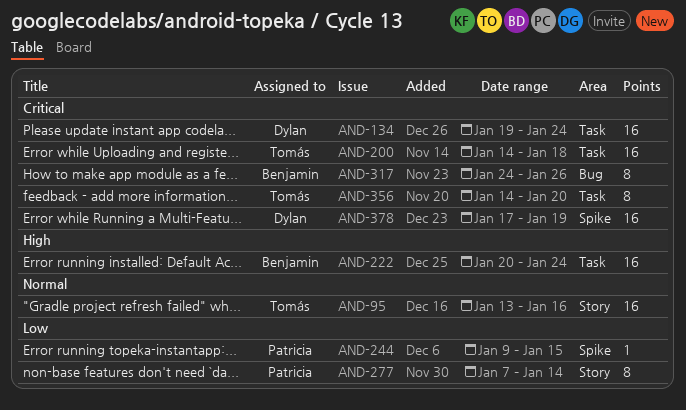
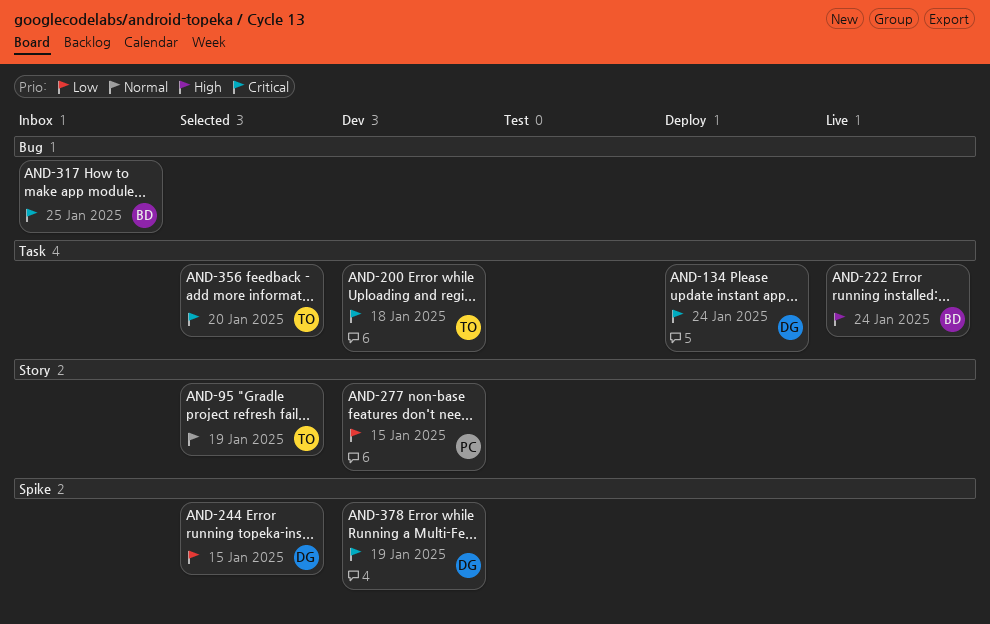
AND-95, due: Jan 16 -> Jan 19
AND-244, owner: Patricia -> Dylan
AND-277, due: Jan 14 -> Jan 15
AND-317, due: Jan 26 -> Jan 25

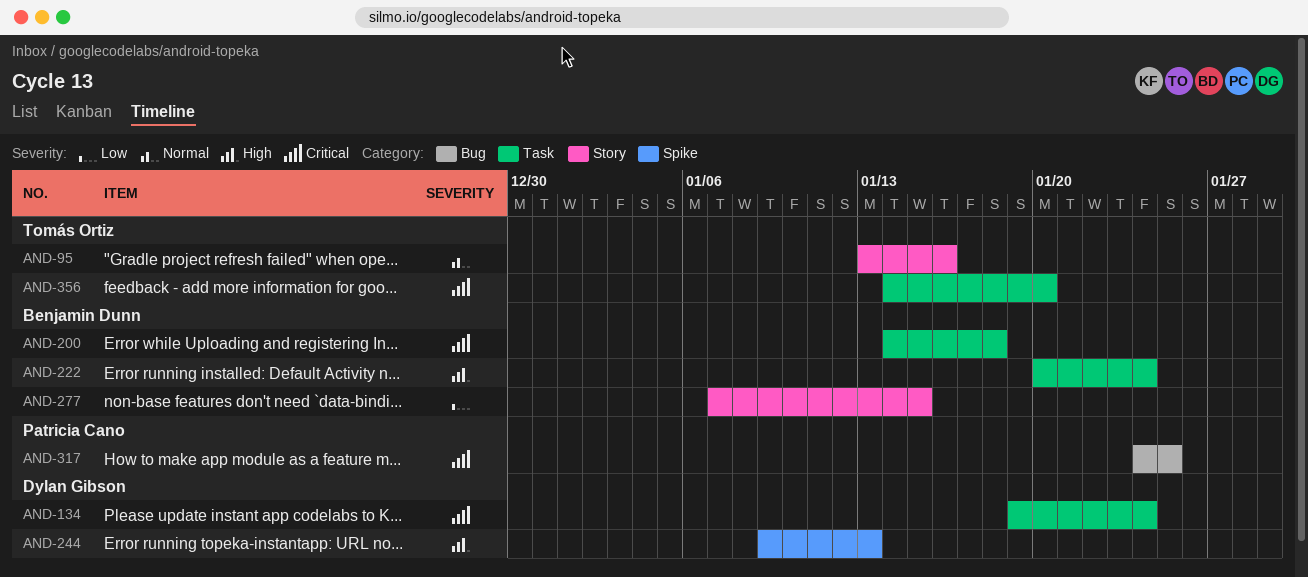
AND-95, due: Jan 19 -> Jan 16
AND-200, owner: Tomás Ortiz -> Benjamin Dunn
AND-244, priority: Low -> High
AND-244, due: Jan 15 -> Jan 13
AND-277, owner: Patricia Cano -> Benjamin Dunn
AND-317, owner: Benjamin Dunn -> Patricia Cano
AND-378: present -> none

